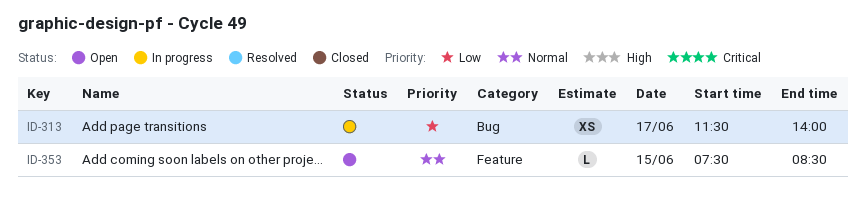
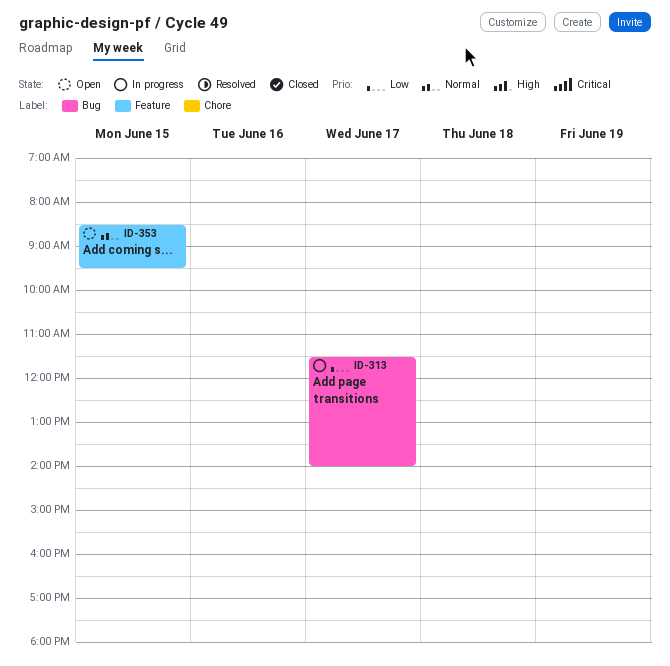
ID-353, begins: 07:30 -> 08:30
ID-353, ends: 08:30 -> 09:30

